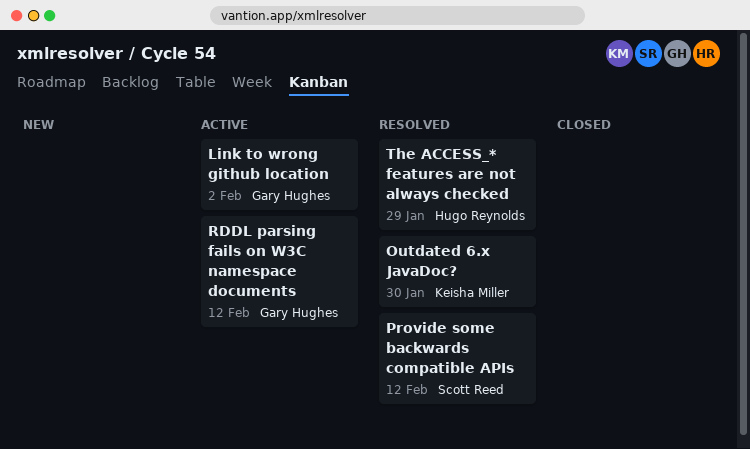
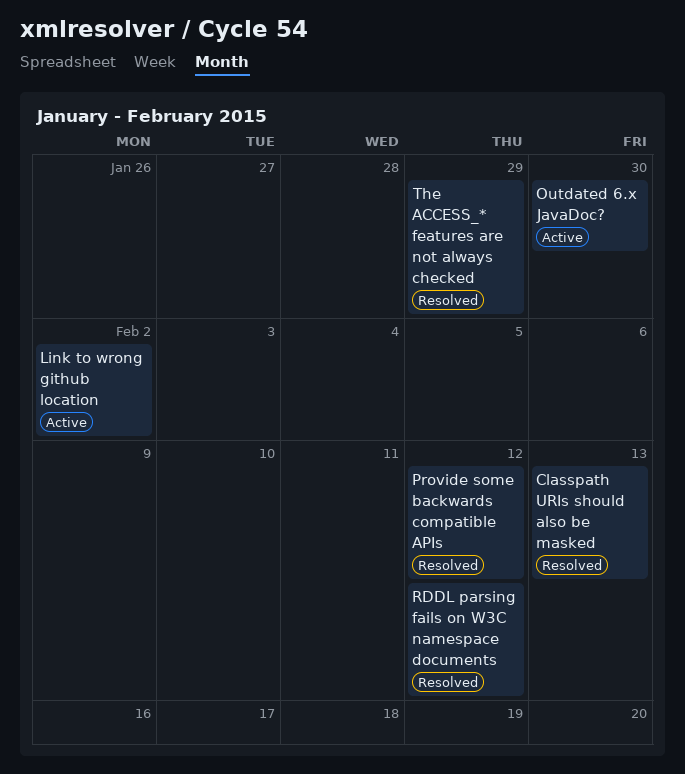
Classpath URIs should also be masked: none -> present
Outdated 6.x JavaDoc?, status: Resolved -> Active
RDDL parsing fails on W3C namespace documents, status: Active -> Resolved

